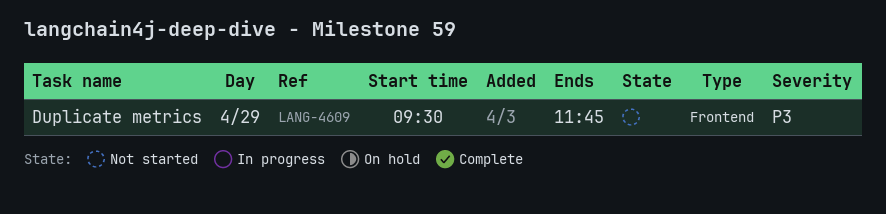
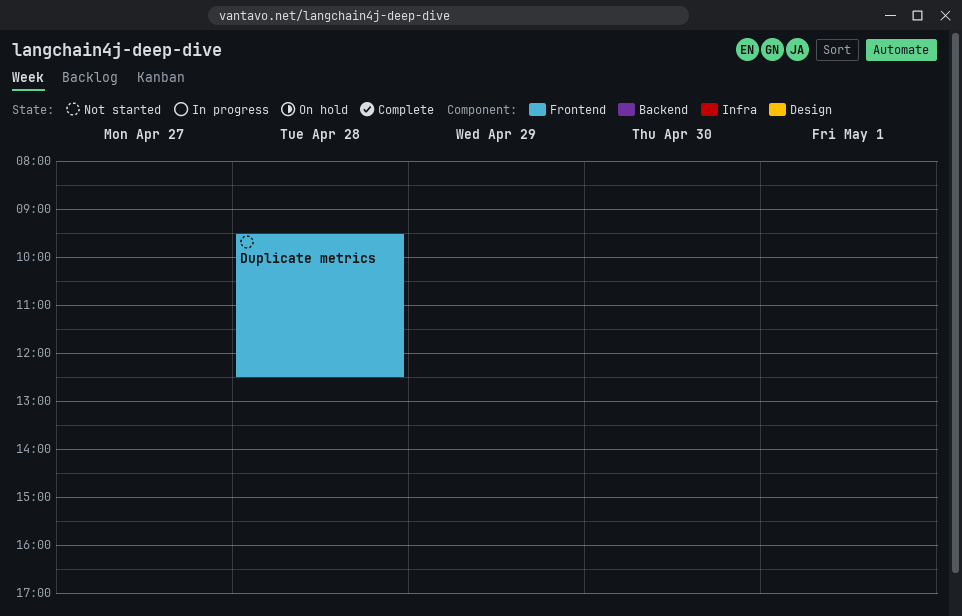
Duplicate metrics, day: Apr 29 -> Apr 28
Duplicate metrics, ends: 11:45 -> 12:30

